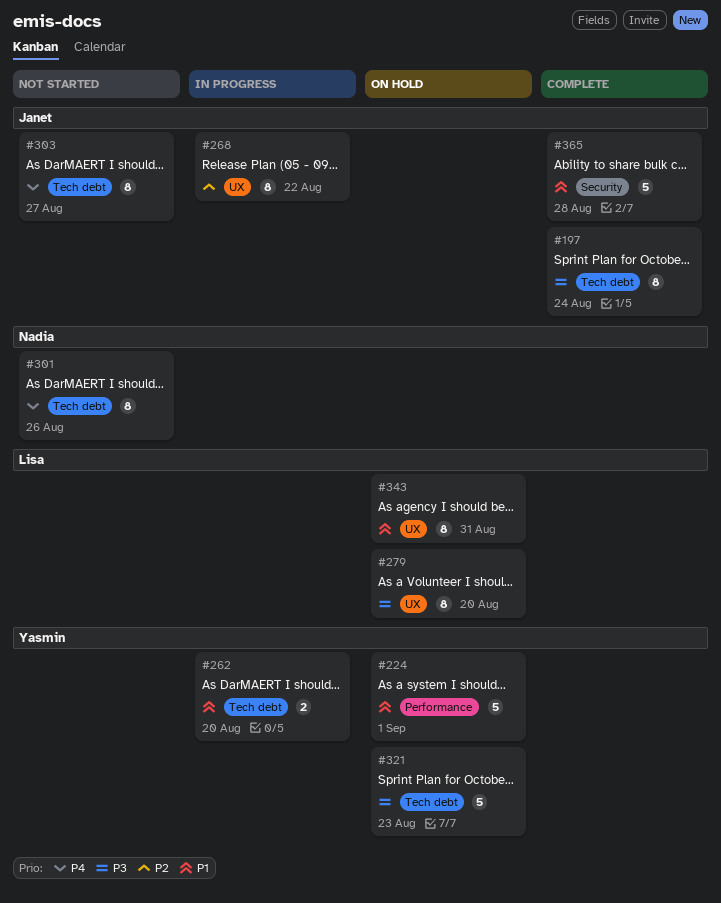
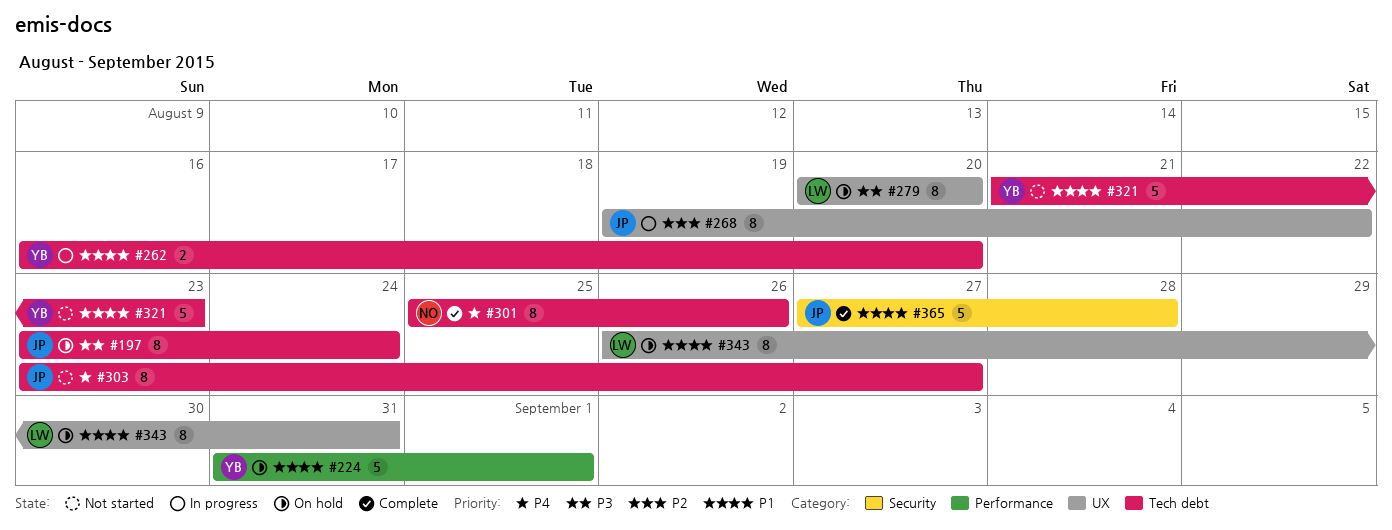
#197, status: Complete -> On hold
#301, status: Not started -> Complete
#321, status: On hold -> Not started
#321, priority: P3 -> P1

